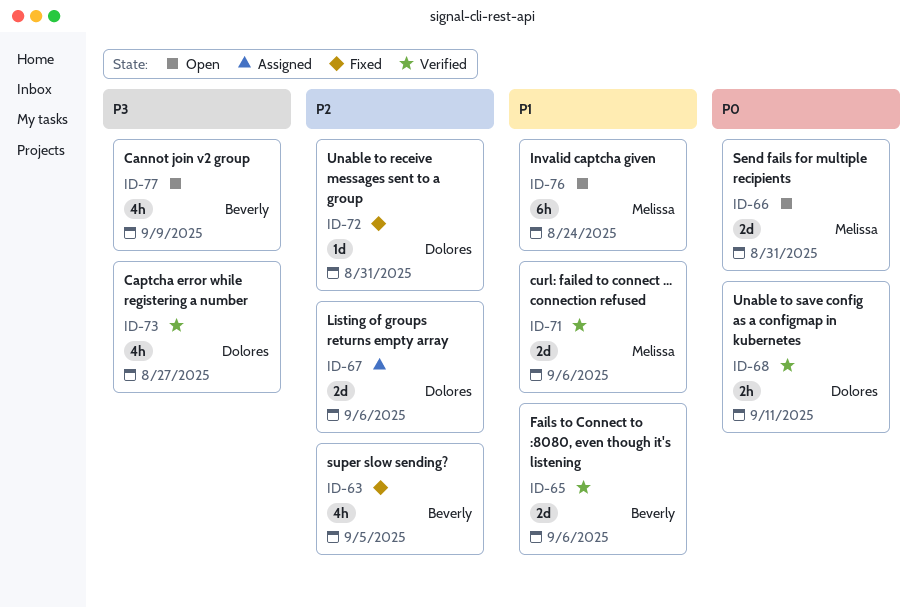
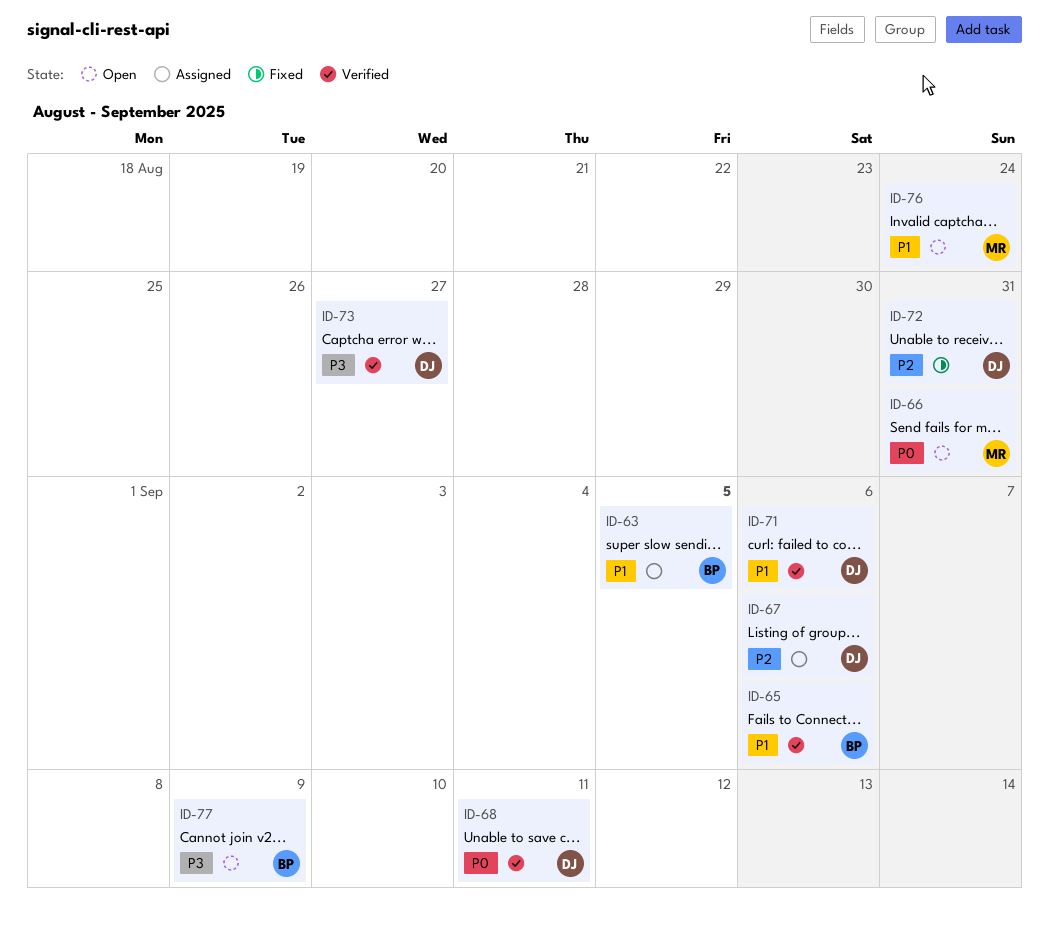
ID-63, status: Fixed -> Assigned
ID-63, priority: P2 -> P1
ID-71, owner: Melissa -> Dolores

